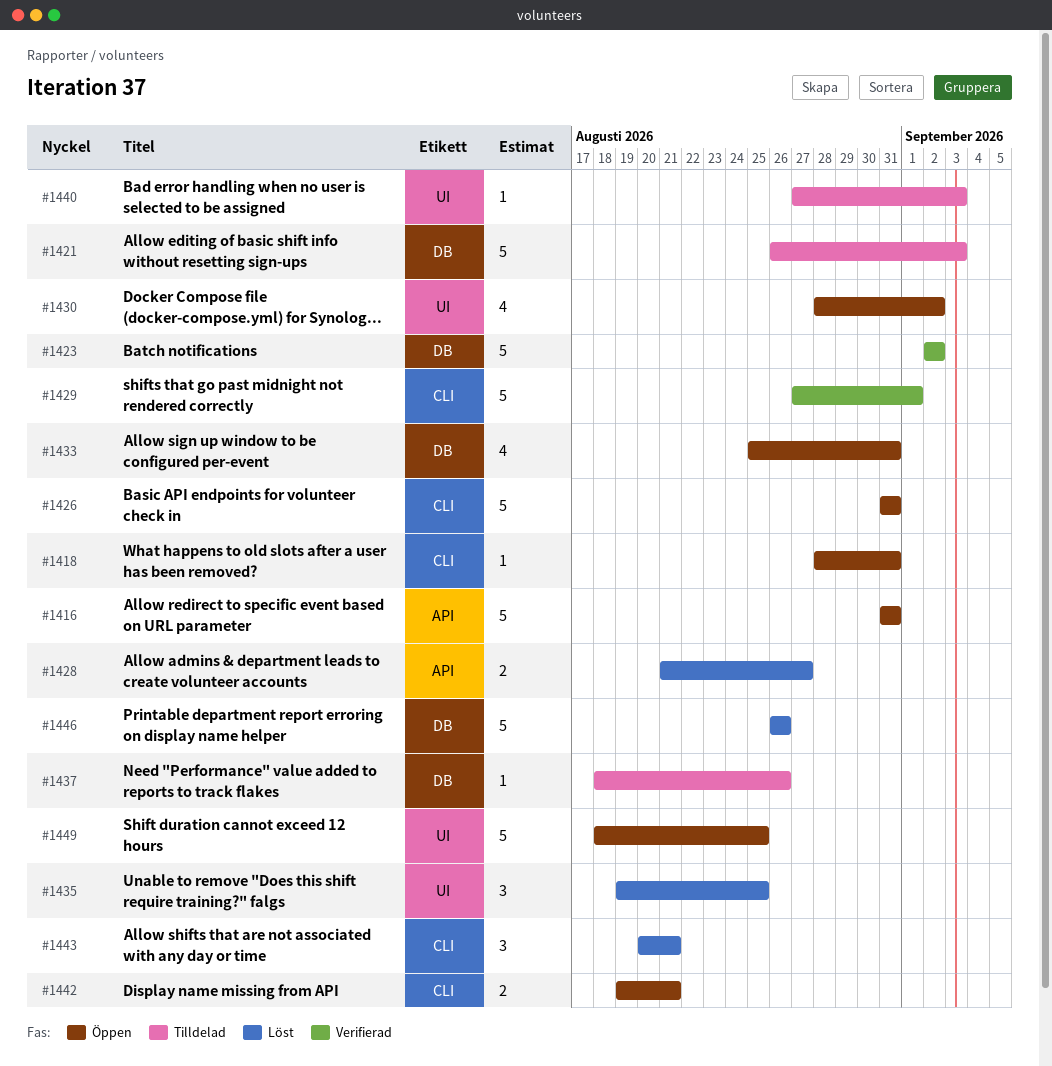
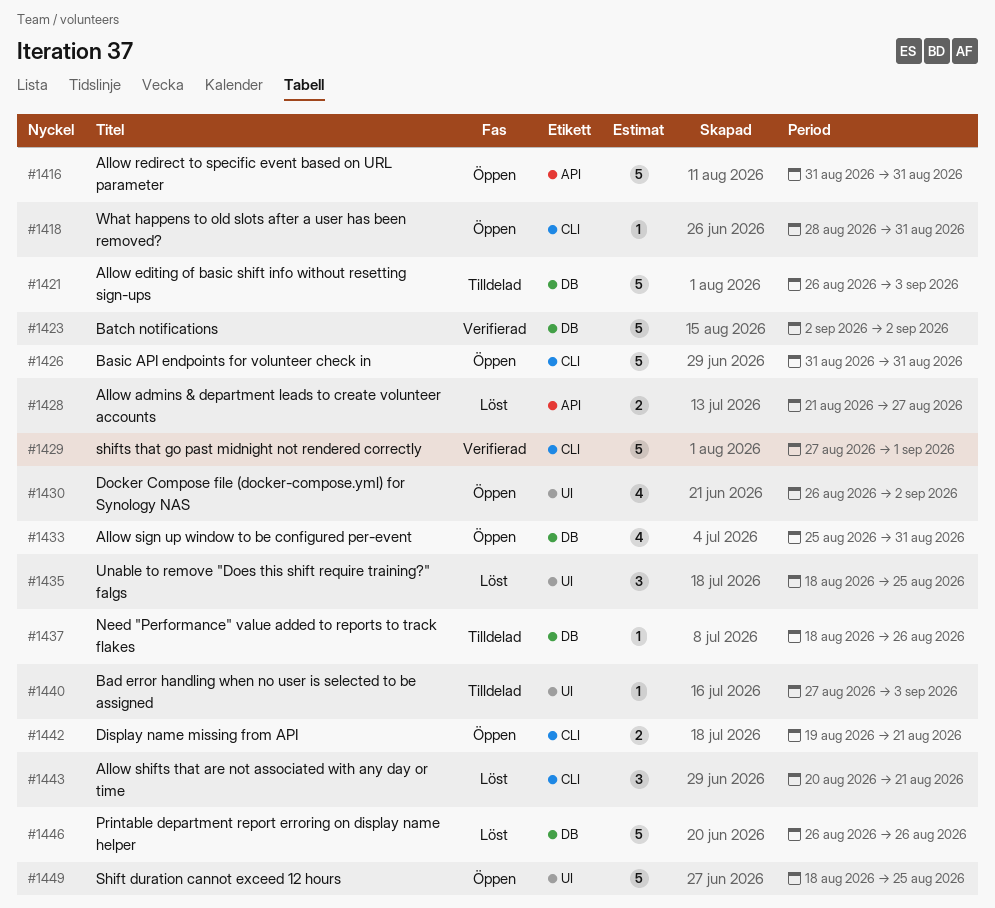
#1430, start: Aug 28 -> Aug 26
#1435, start: Aug 19 -> Aug 18

